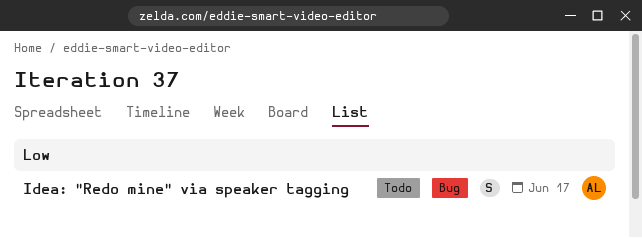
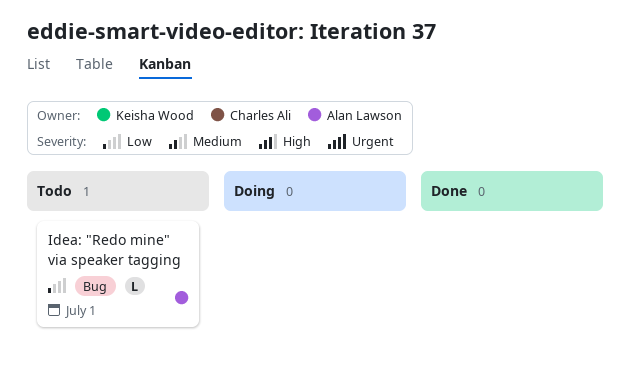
Idea: "Redo mine" via speaker tagging, estimate: S -> L
Idea: "Redo mine" via speaker tagging, due: Jun 17 -> Jul 1

